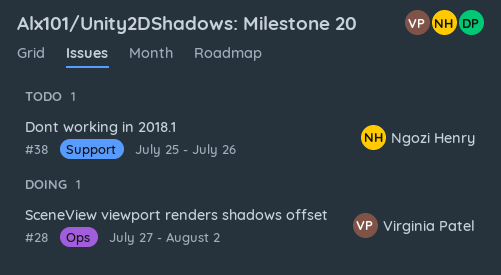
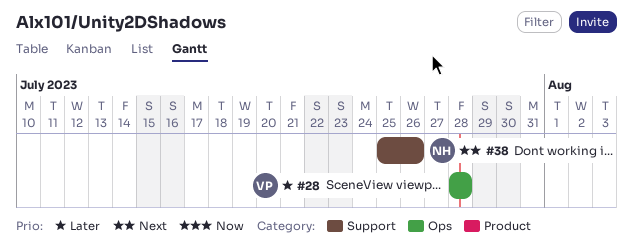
#28, start: Jul 27 -> Jul 28
#28, due: Aug 2 -> Jul 28

